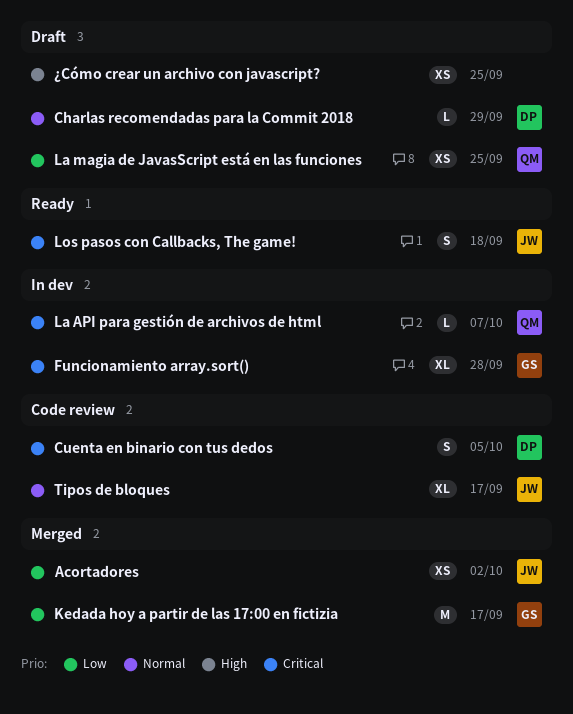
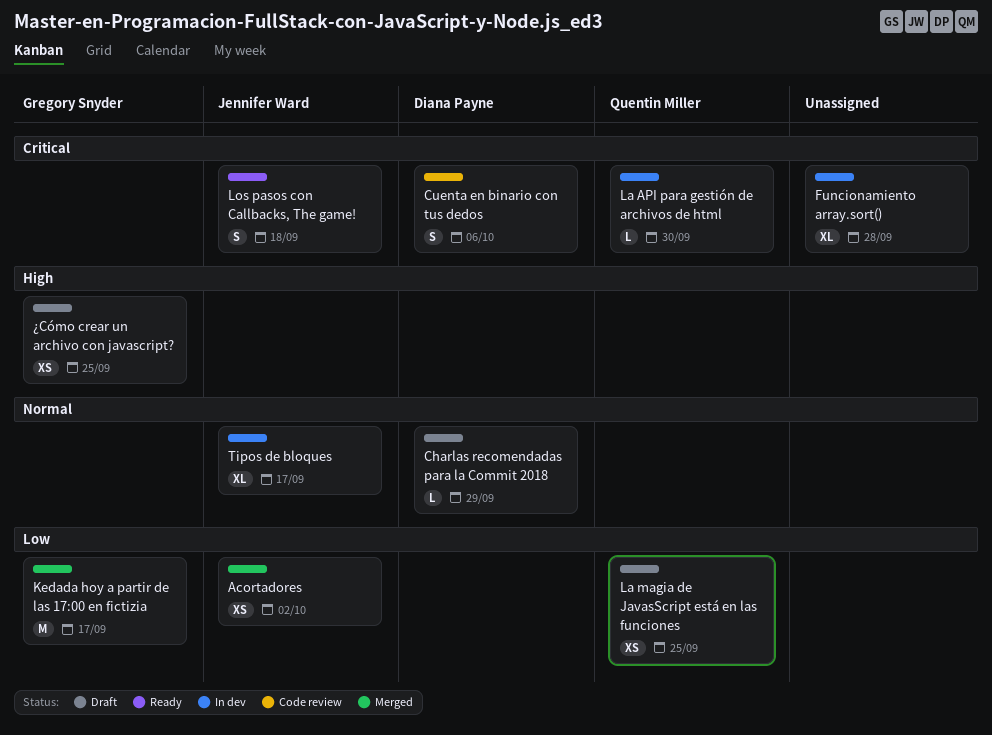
Cuenta en binario con tus dedos, due: Oct 5 -> Oct 6
Funcionamiento array.sort(), owner: Gregory Snyder -> none
La API para gestión de archivos de html, due: Oct 7 -> Sep 30
Tipos de bloques, status: Code review -> In dev
¿Cómo crear un archivo con javascript?, owner: none -> Gregory Snyder

